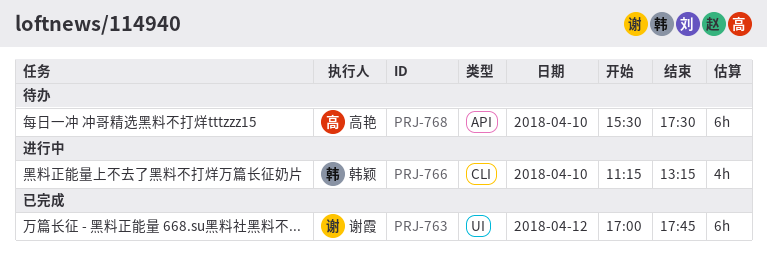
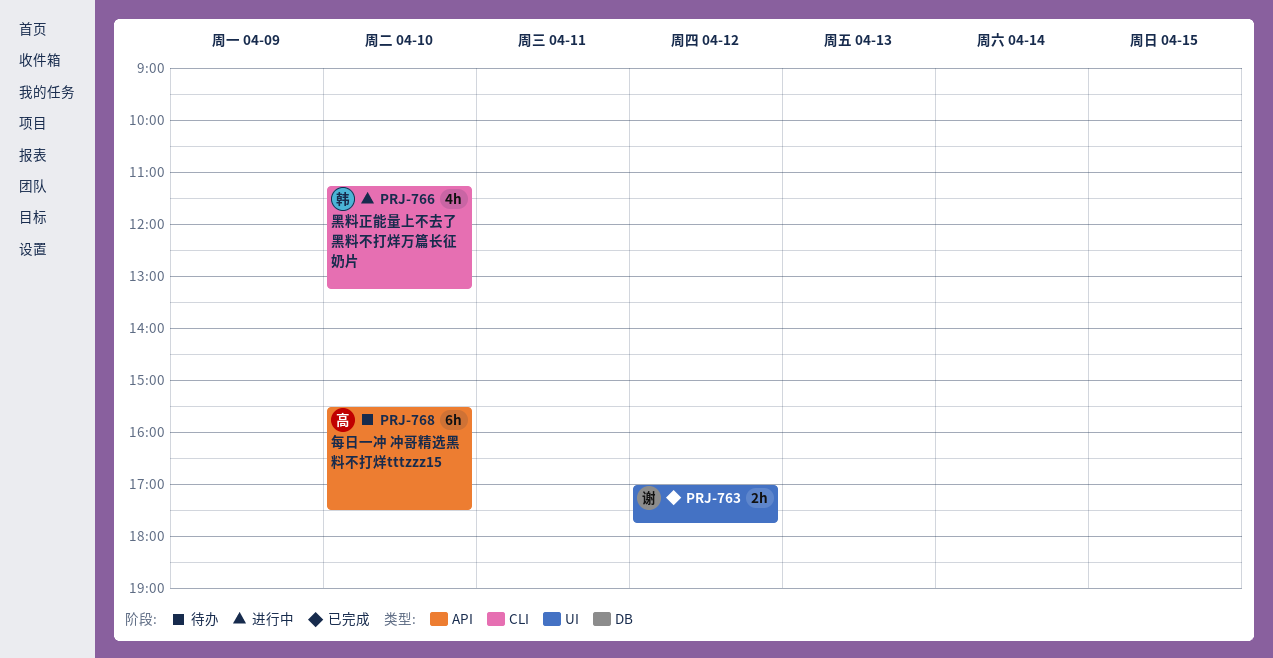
PRJ-763, estimate: 6h -> 2h

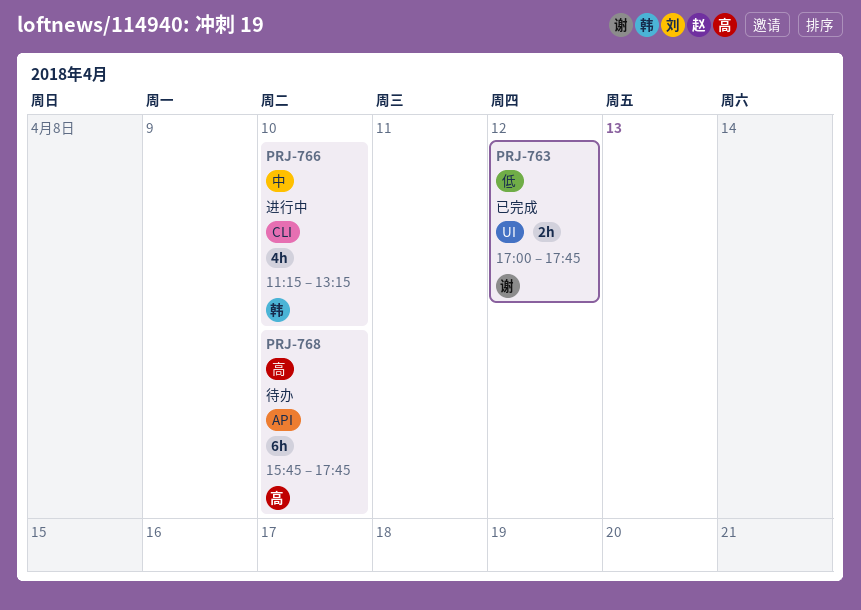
PRJ-768, begins: 15:30 -> 15:45
PRJ-768, ends: 17:30 -> 17:45

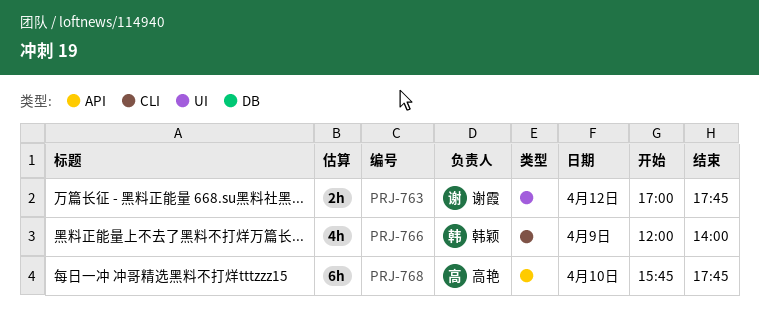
PRJ-766, day: Apr 10 -> Apr 9
PRJ-766, begins: 11:15 -> 12:00
PRJ-766, ends: 13:15 -> 14:00

